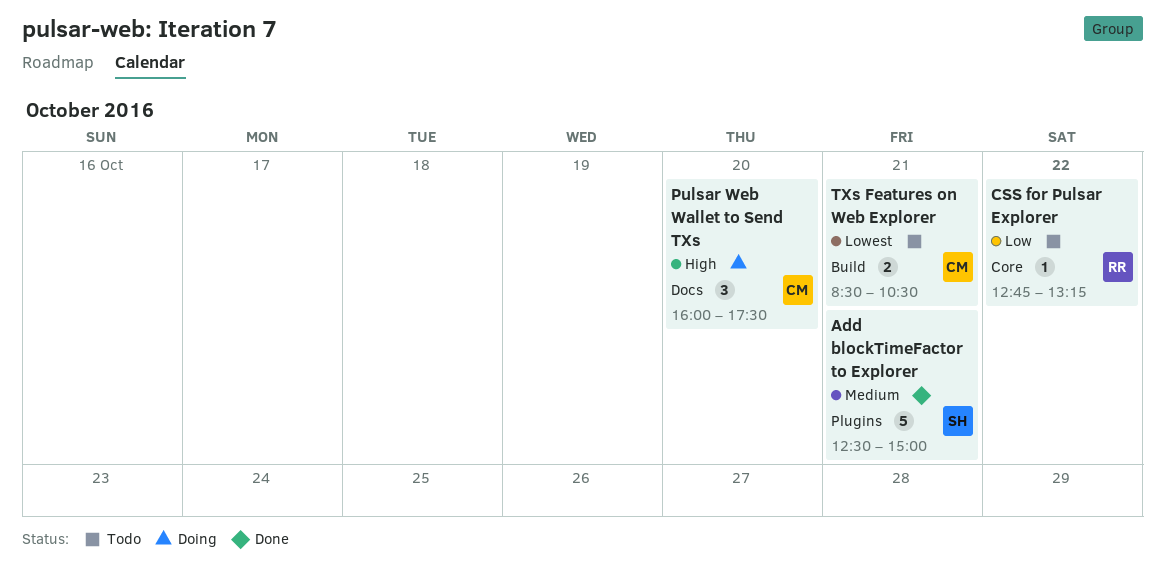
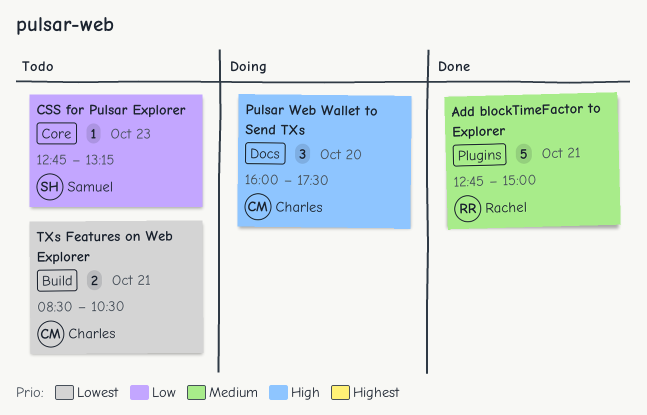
Add blockTimeFactor to Explorer, owner: Samuel -> Rachel
Add blockTimeFactor to Explorer, begins: 12:30 -> 12:45
CSS for Pulsar Explorer, owner: Rachel -> Samuel
CSS for Pulsar Explorer, day: Oct 22 -> Oct 23

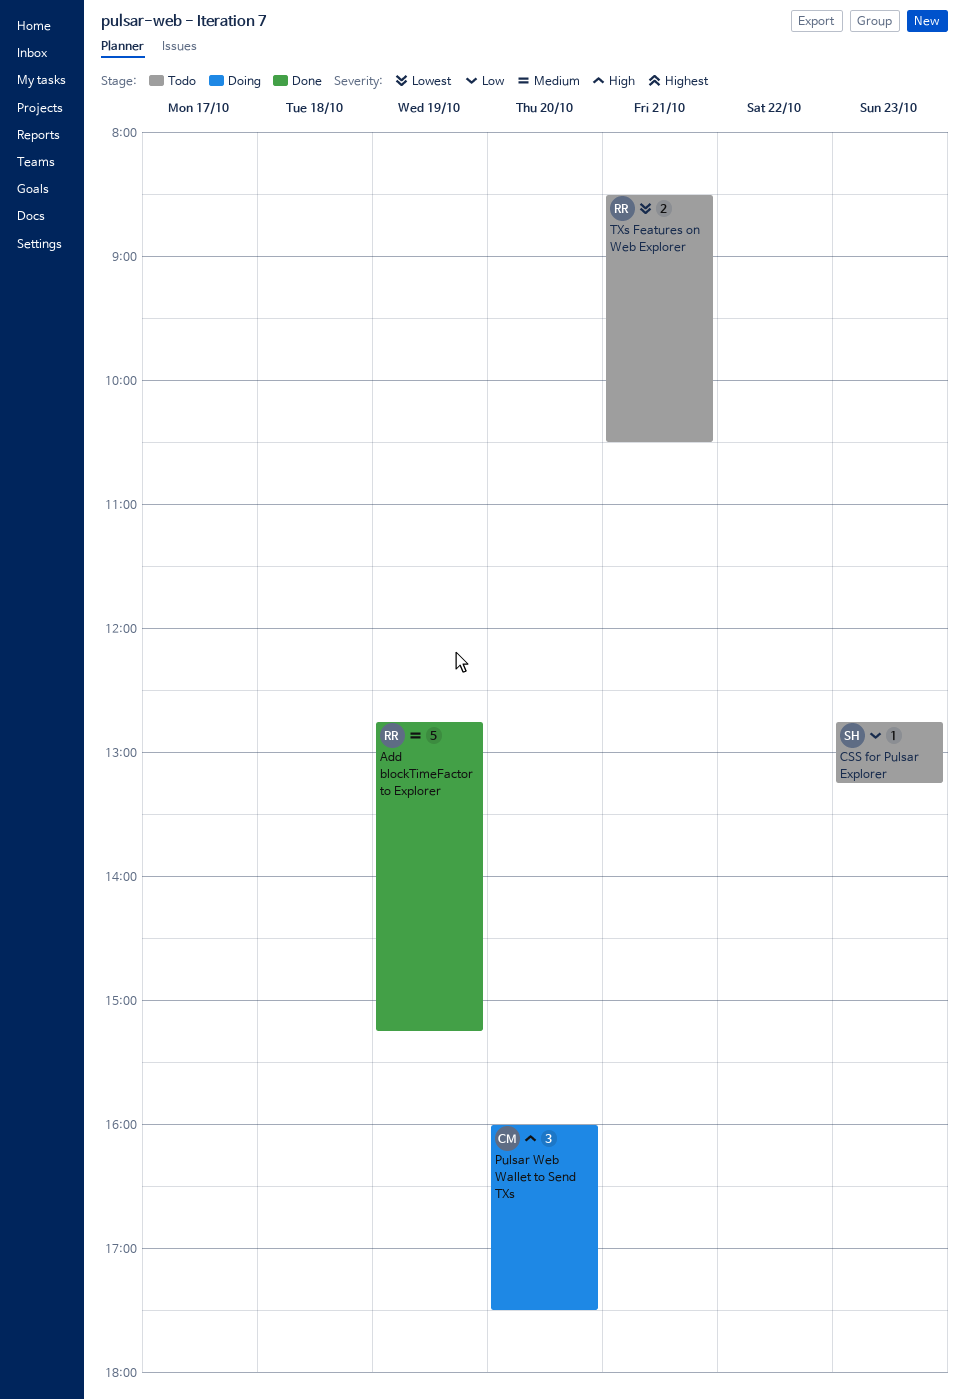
Add blockTimeFactor to Explorer, day: Oct 21 -> Oct 19
Add blockTimeFactor to Explorer, ends: 15:00 -> 15:15
TXs Features on Web Explorer, owner: Charles -> Rachel

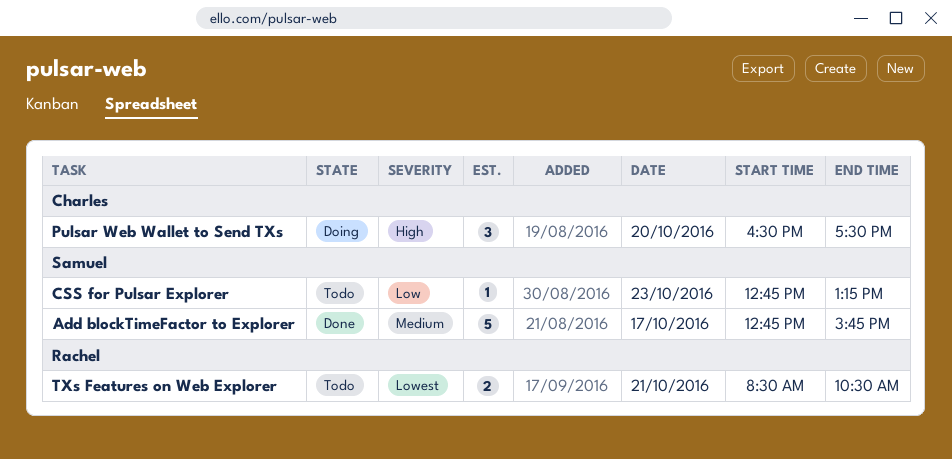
Add blockTimeFactor to Explorer, owner: Rachel -> Samuel
Add blockTimeFactor to Explorer, day: Oct 19 -> Oct 17
Add blockTimeFactor to Explorer, ends: 15:15 -> 15:45
Pulsar Web Wallet to Send TXs, begins: 16:00 -> 16:30

